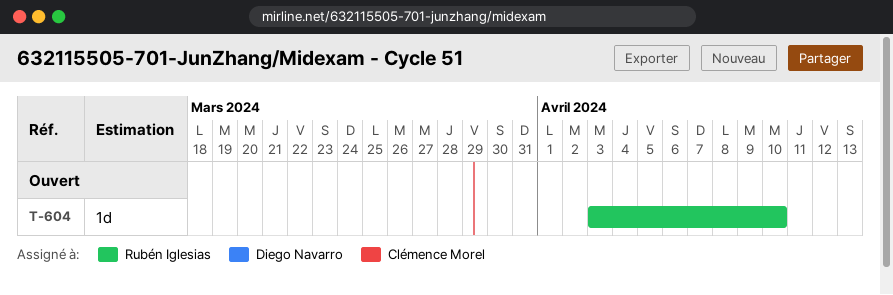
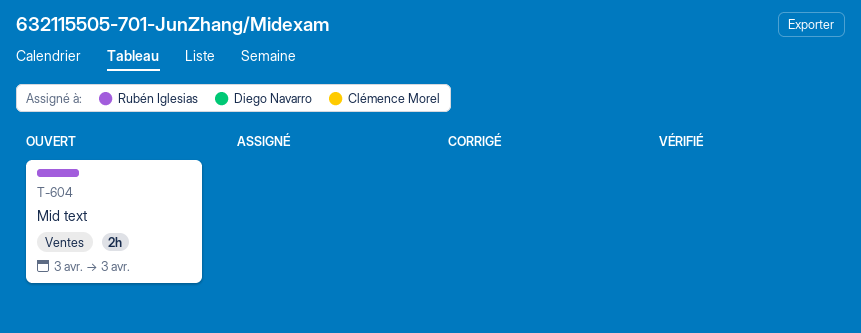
T-604, estimate: 1d -> 2h
T-604, due: Apr 10 -> Apr 3

